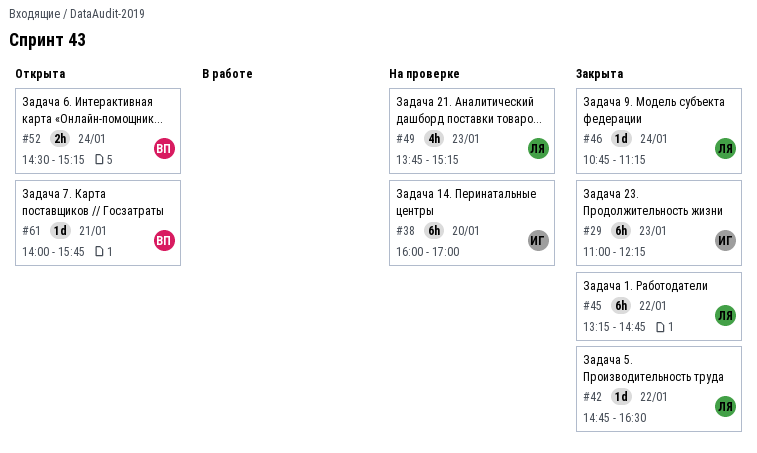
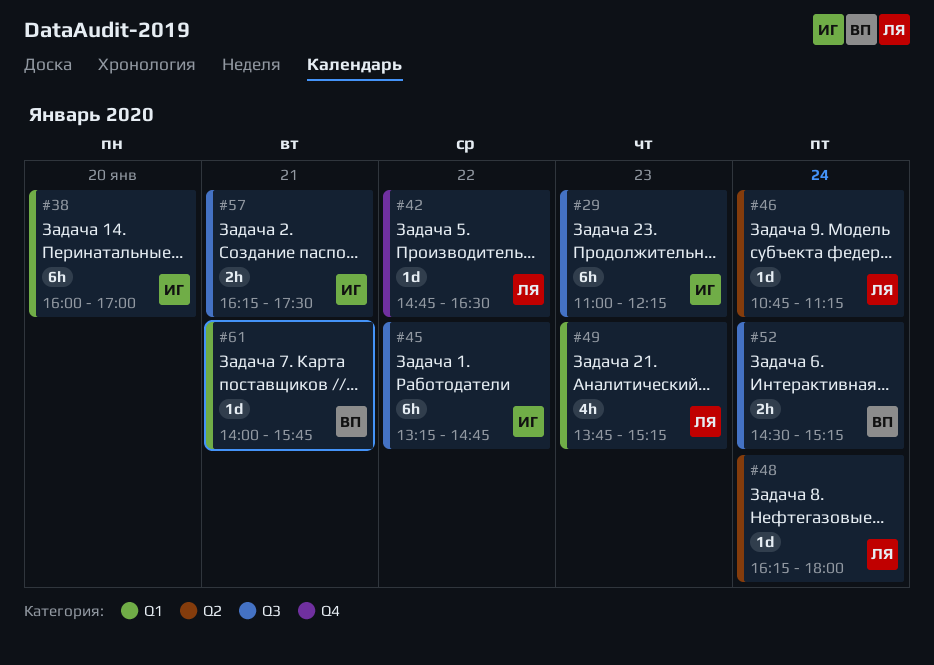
#45, owner: ЛЯ -> ИГ
#48: none -> present
#57: none -> present

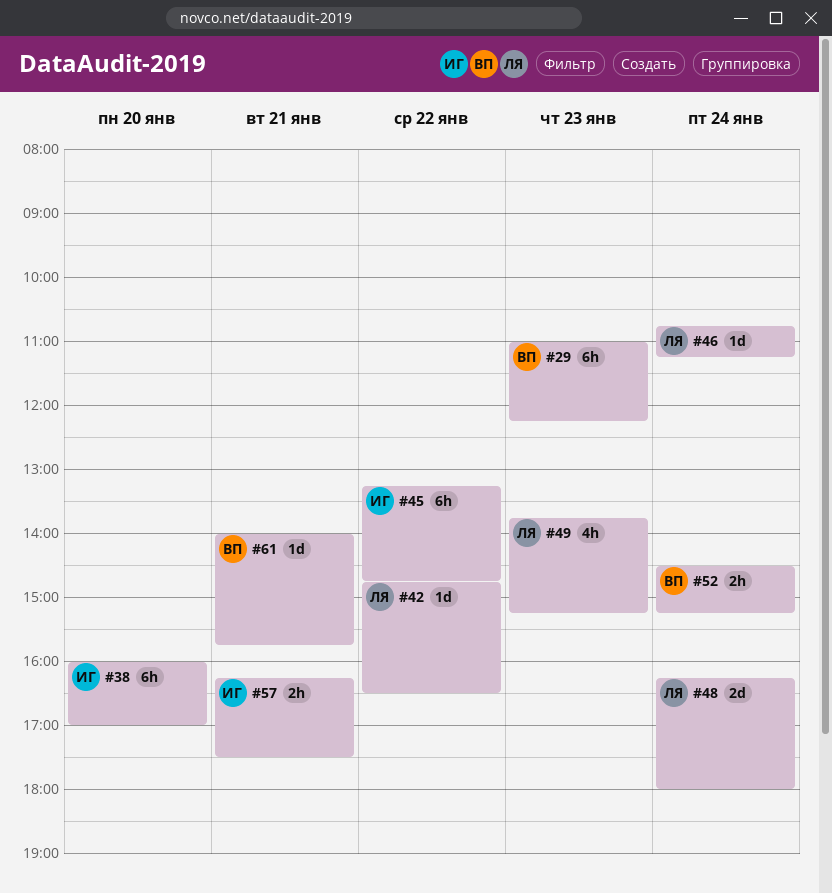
#29, owner: ИГ -> ВП
#48, estimate: 1d -> 2d

